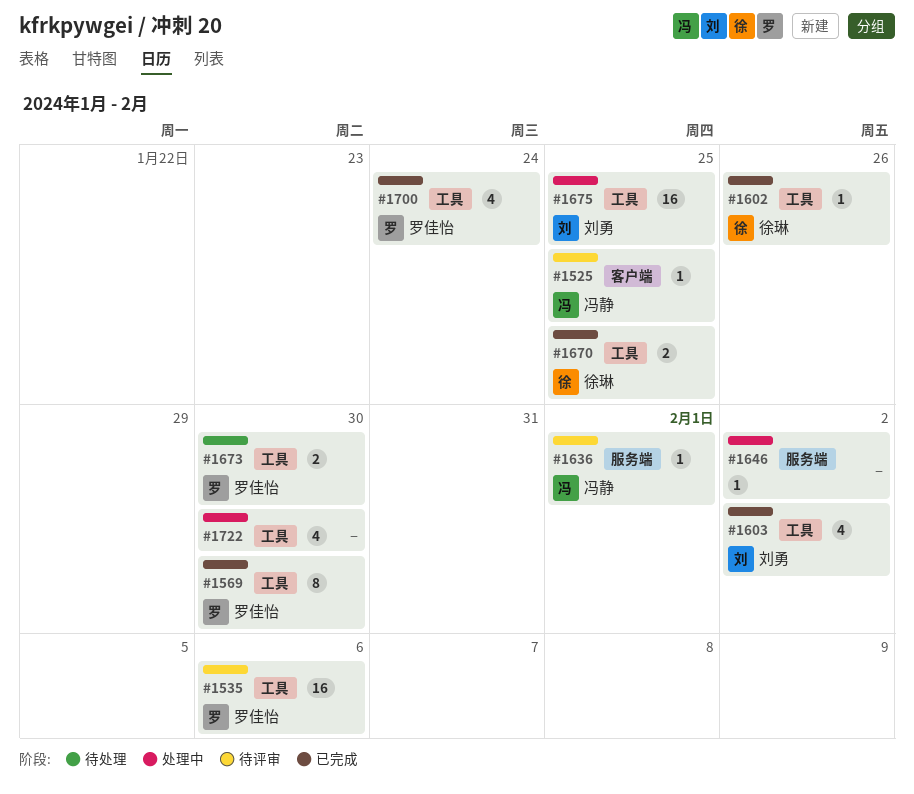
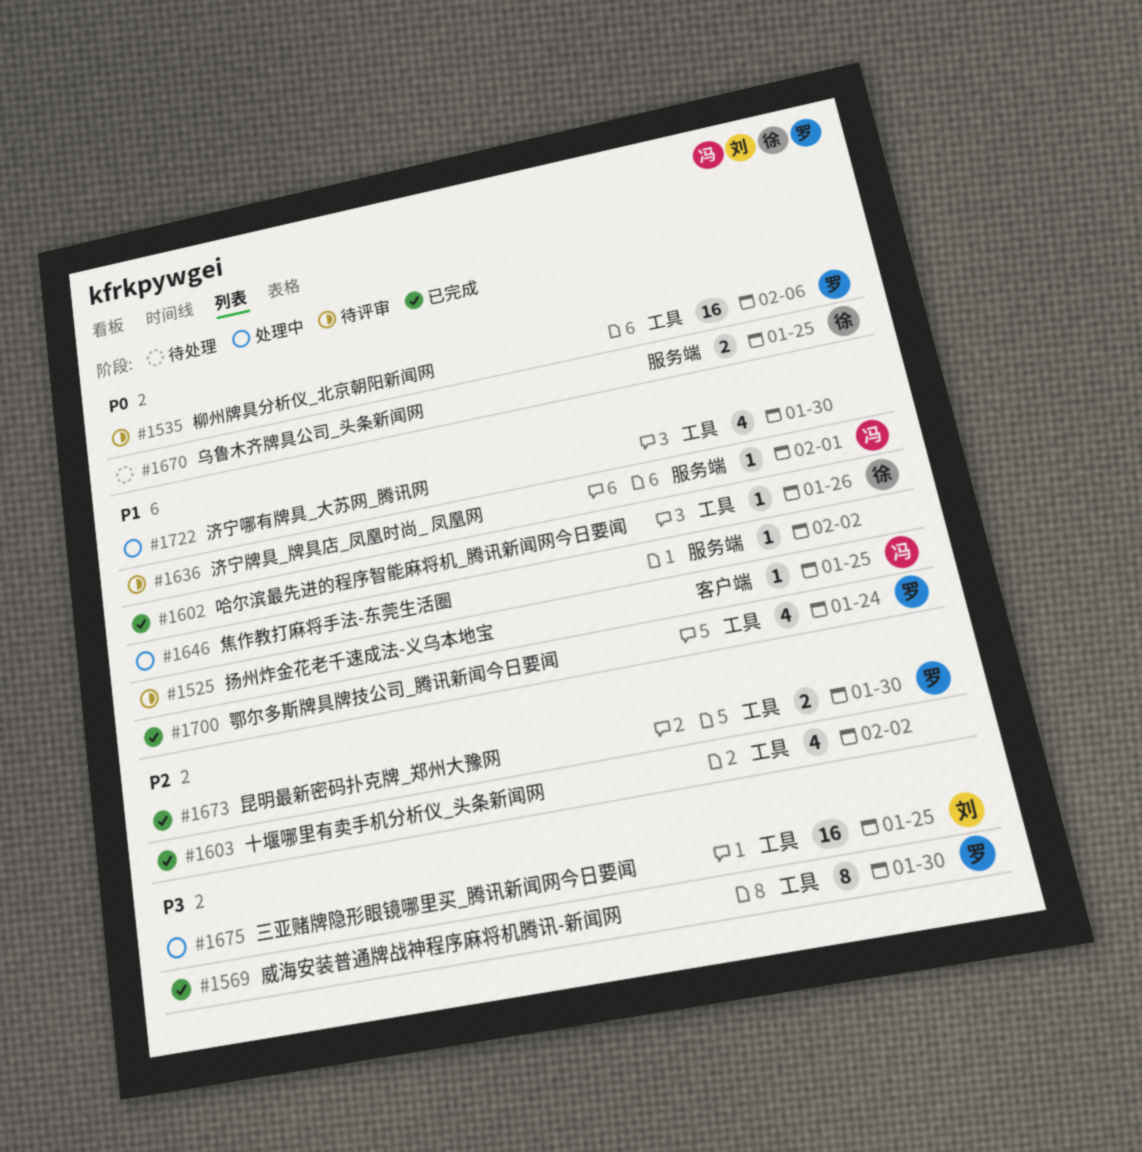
#1603, owner: 刘勇 -> none
#1670, status: 已完成 -> 待处理
#1670, label: 工具 -> 服务端
#1673, status: 待处理 -> 已完成

